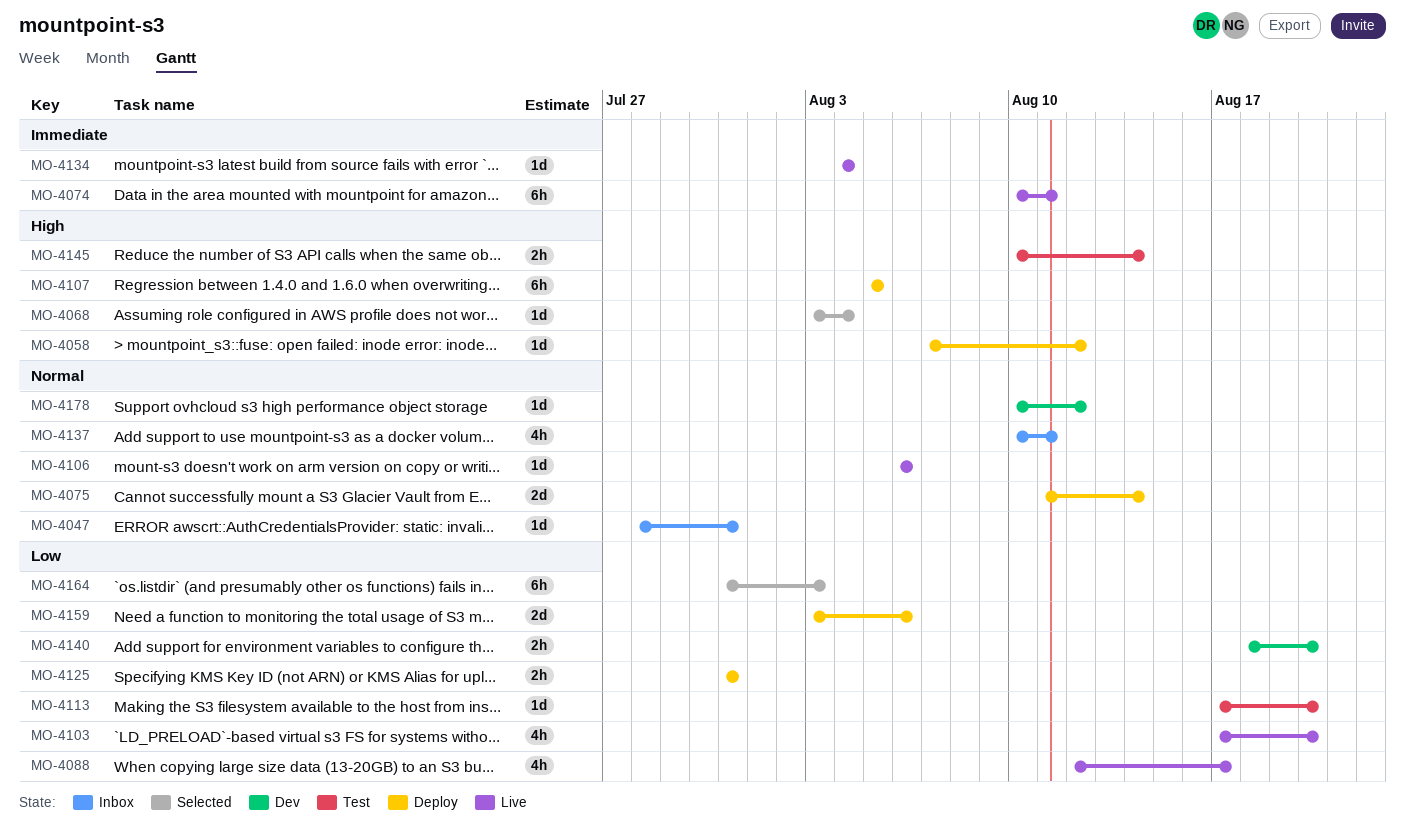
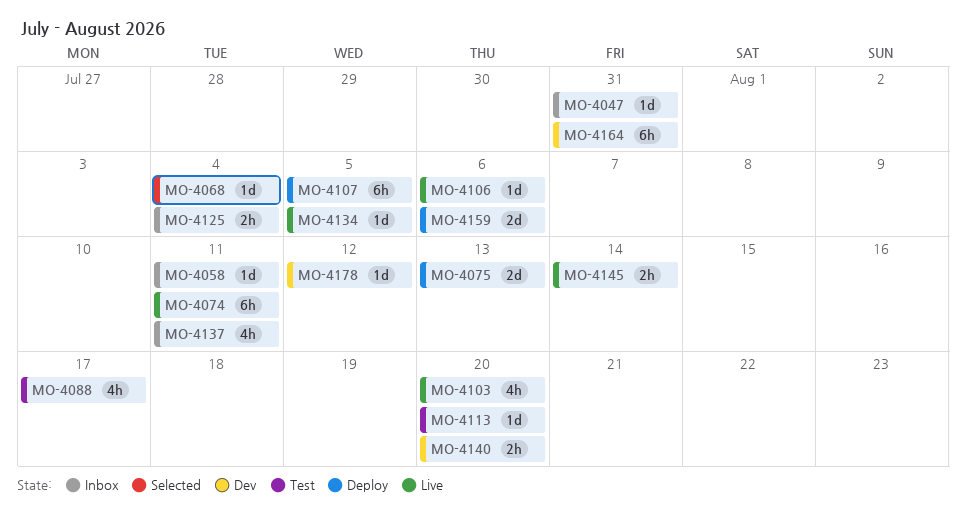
MO-4058, status: Deploy -> Inbox
MO-4058, due: Aug 12 -> Aug 11
MO-4075, due: Aug 14 -> Aug 13
MO-4088, status: Live -> Test
MO-4125, status: Deploy -> Inbox
MO-4125, due: Jul 31 -> Aug 4
MO-4134, due: Aug 4 -> Aug 5
MO-4145, status: Test -> Live
MO-4164, status: Selected -> Dev
MO-4164, due: Aug 3 -> Jul 31

